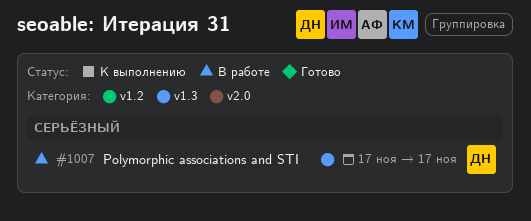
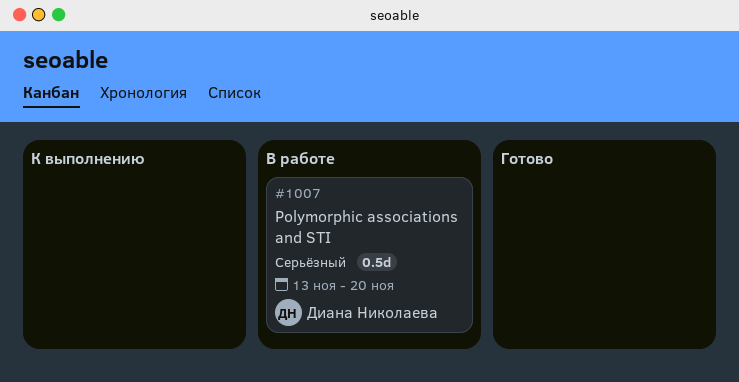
#1007, start: Nov 17 -> Nov 13
#1007, due: Nov 17 -> Nov 20

